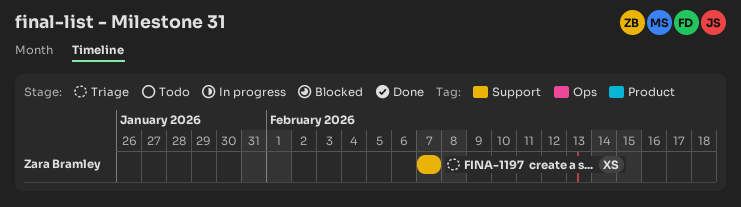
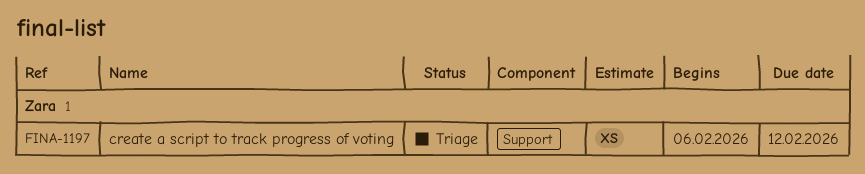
FINA-1197, start: Feb 7 -> Feb 6
FINA-1197, due: Feb 7 -> Feb 12

